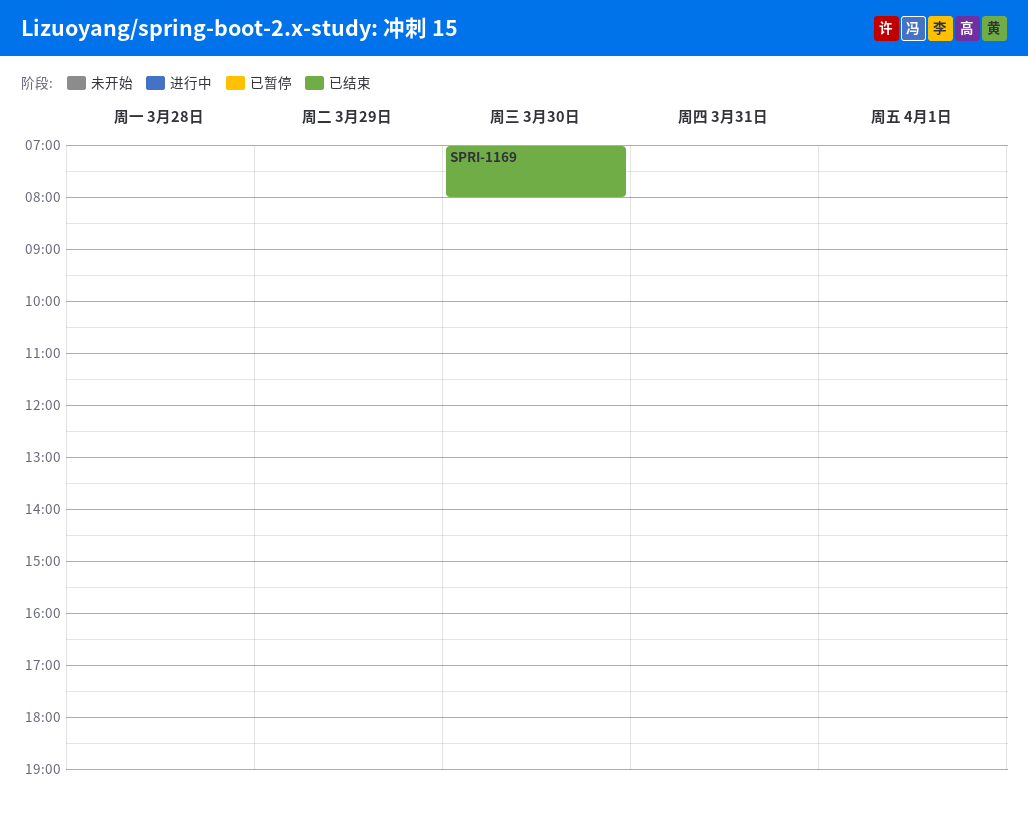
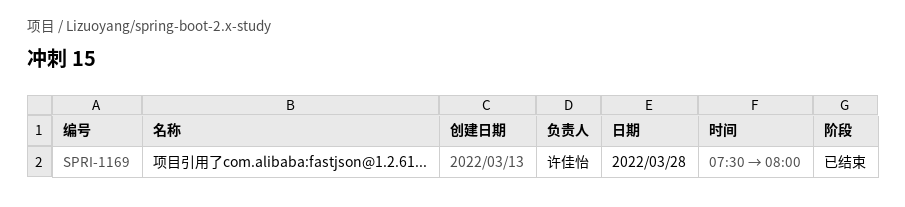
SPRI-1169, day: Mar 30 -> Mar 28
SPRI-1169, begins: 07:00 -> 07:30

